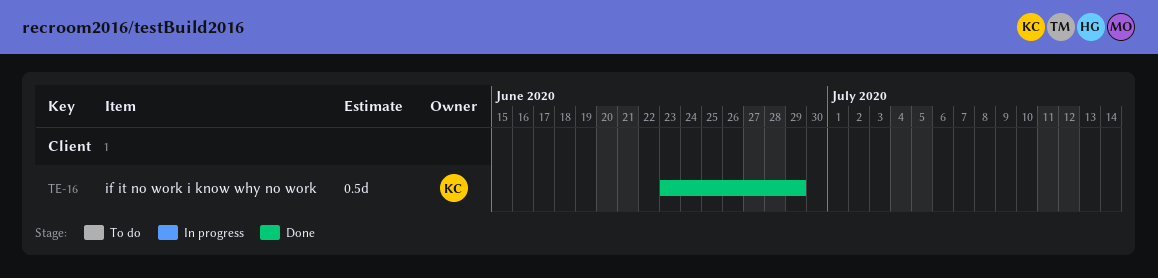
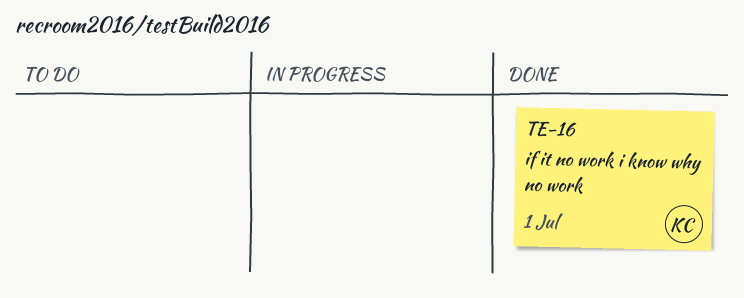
TE-16, due: Jun 29 -> Jul 1

